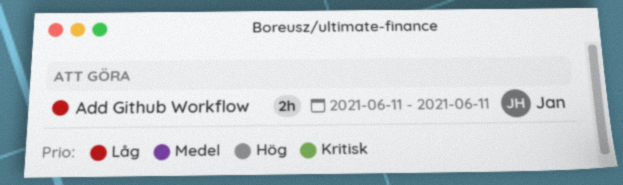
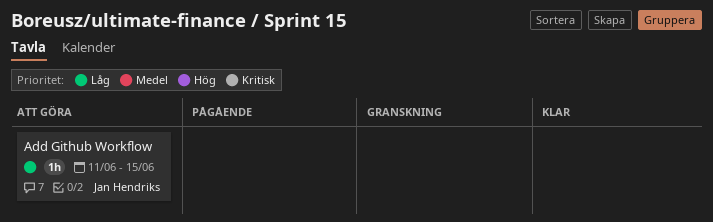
Add Github Workflow, estimate: 2h -> 1h
Add Github Workflow, due: Jun 11 -> Jun 15

